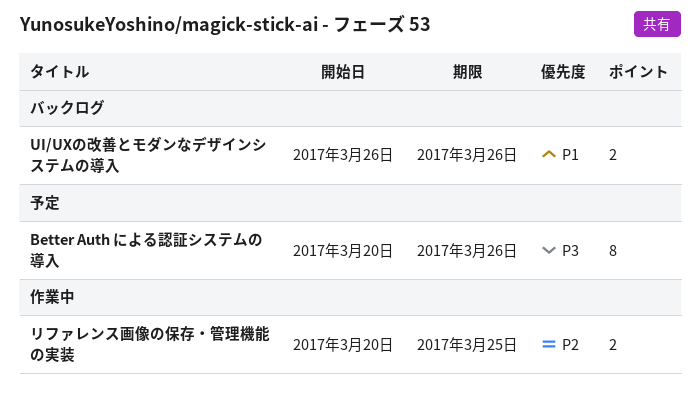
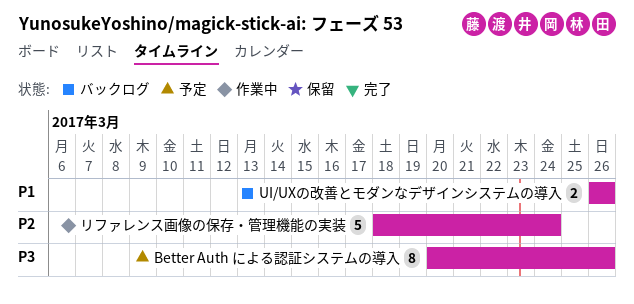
リファレンス画像の保存・管理機能の実装, estimate: 2 -> 5
リファレンス画像の保存・管理機能の実装, start: Mar 20 -> Mar 18
リファレンス画像の保存・管理機能の実装, due: Mar 25 -> Mar 24

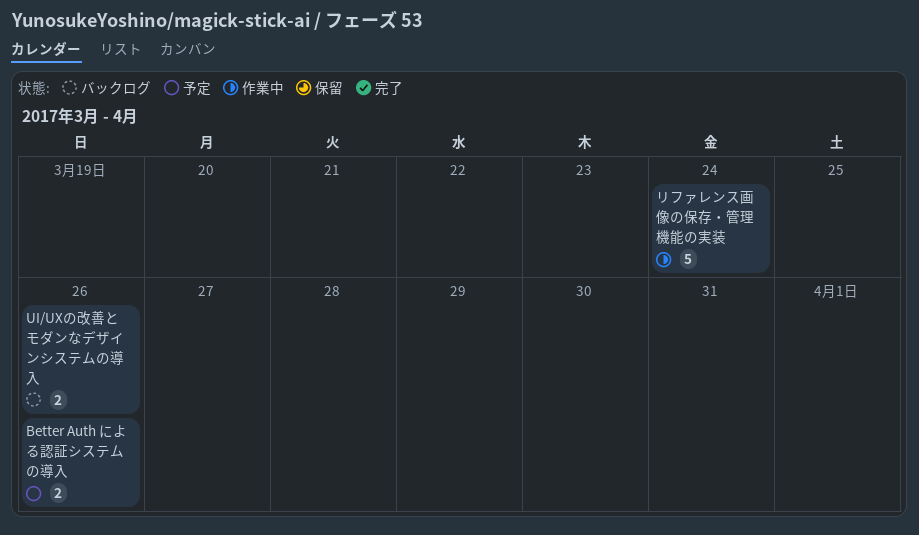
Better Auth による認証システムの導入, estimate: 8 -> 2

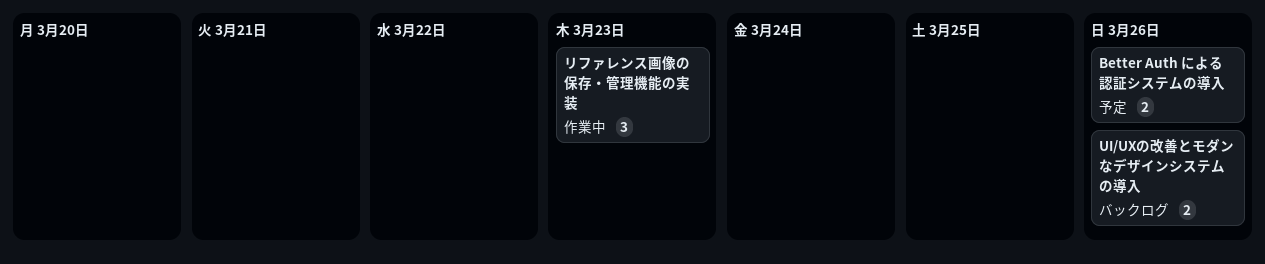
リファレンス画像の保存・管理機能の実装, estimate: 5 -> 3
リファレンス画像の保存・管理機能の実装, due: Mar 24 -> Mar 23

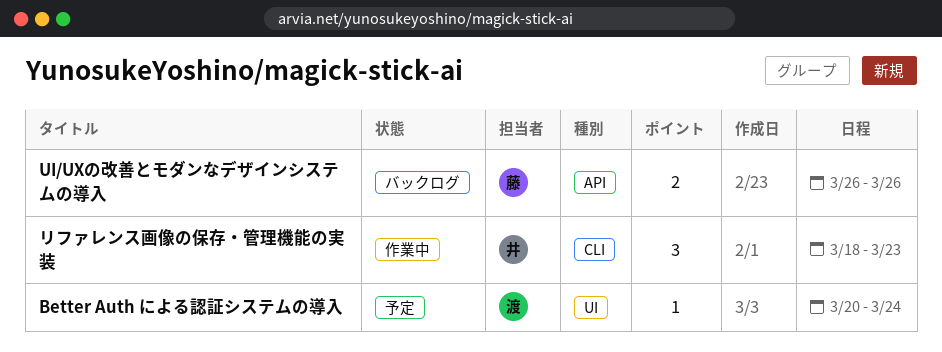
Better Auth による認証システムの導入, estimate: 2 -> 1
Better Auth による認証システムの導入, due: Mar 26 -> Mar 24

